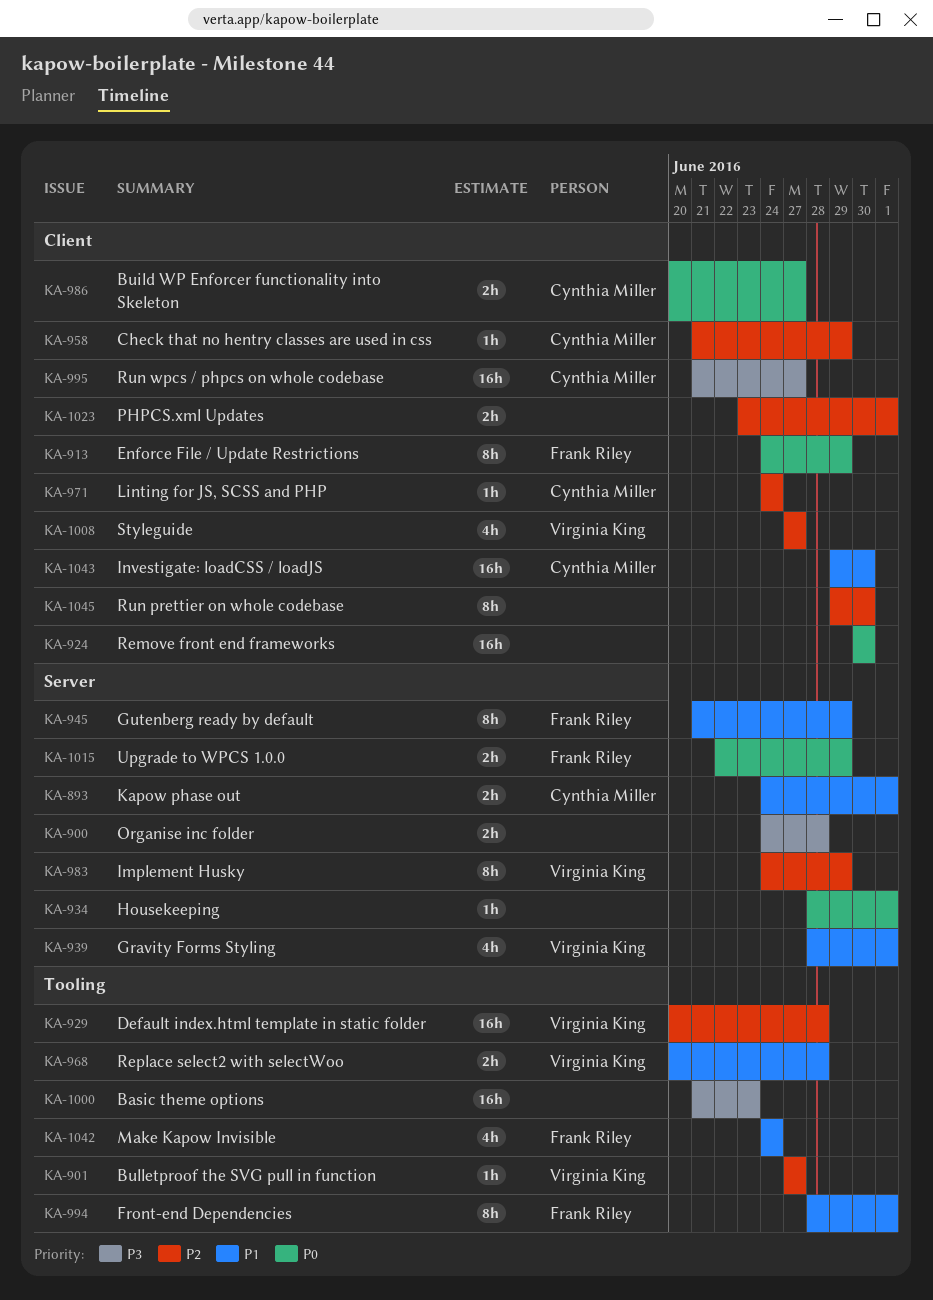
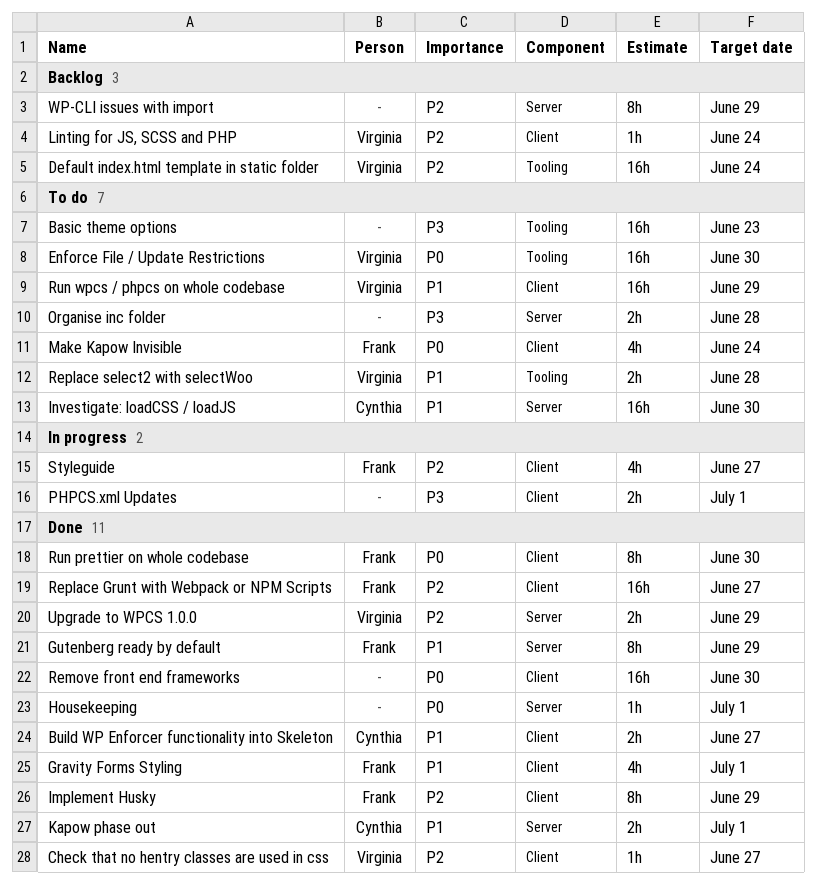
Build WP Enforcer functionality into Skeleton, priority: P0 -> P1
Bulletproof the SVG pull in function: present -> none
Check that no hentry classes are used in css, owner: Cynthia Miller -> Virginia King
Check that no hentry classes are used in css, due: Jun 29 -> Jun 27
Default index.html template in static folder, due: Jun 28 -> Jun 24
Enforce File / Update Restrictions, owner: Frank Riley -> Virginia King
Enforce File / Update Restrictions, label: Client -> Tooling
Enforce File / Update Restrictions, estimate: 8h -> 16h
Enforce File / Update Restrictions, due: Jun 29 -> Jun 30
Front-end Dependencies: present -> none
Gravity Forms Styling, owner: Virginia King -> Frank Riley
Gravity Forms Styling, label: Server -> Client
Implement Husky, owner: Virginia King -> Frank Riley
Implement Husky, label: Server -> Client
Investigate: loadCSS / loadJS, label: Client -> Server
Linting for JS, SCSS and PHP, owner: Cynthia Miller -> Virginia King
Make Kapow Invisible, priority: P1 -> P0
Make Kapow Invisible, label: Tooling -> Client
PHPCS.xml Updates, priority: P2 -> P3
Replace Grunt with Webpack or NPM Scripts: none -> present
Run prettier on whole codebase, owner: none -> Frank Riley
Run prettier on whole codebase, priority: P2 -> P0
Run wpcs / phpcs on whole codebase, owner: Cynthia Miller -> Virginia King
Run wpcs / phpcs on whole codebase, priority: P3 -> P1
Run wpcs / phpcs on whole codebase, due: Jun 27 -> Jun 29
Styleguide, owner: Virginia King -> Frank Riley
Upgrade to WPCS 1.0.0, owner: Frank Riley -> Virginia King
Upgrade to WPCS 1.0.0, priority: P0 -> P2
WP-CLI issues with import: none -> present

